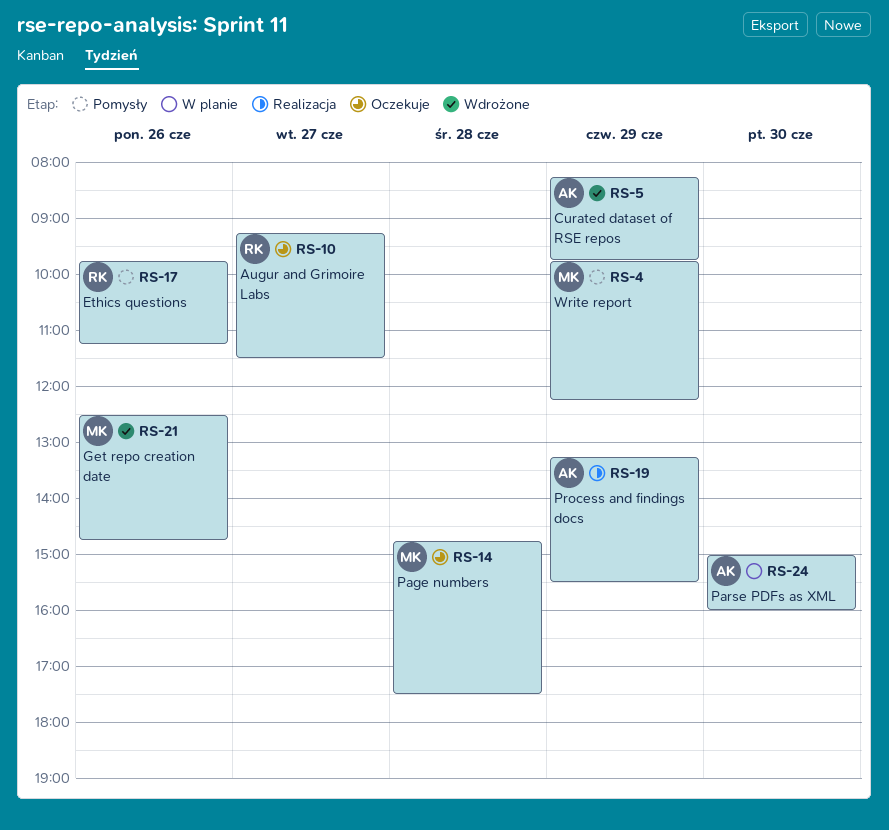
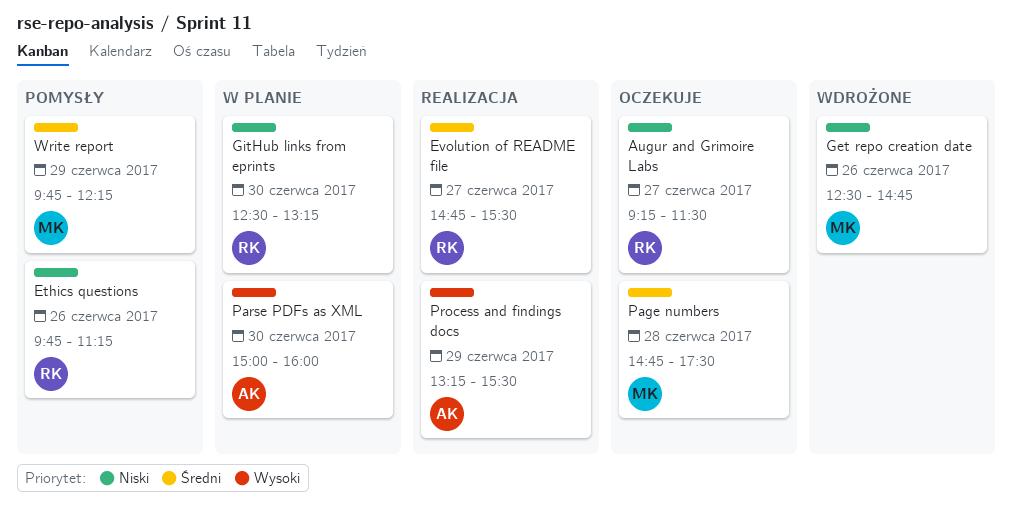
Curated dataset of RSE repos: present -> none
Evolution of README file: none -> present
GitHub links from eprints: none -> present

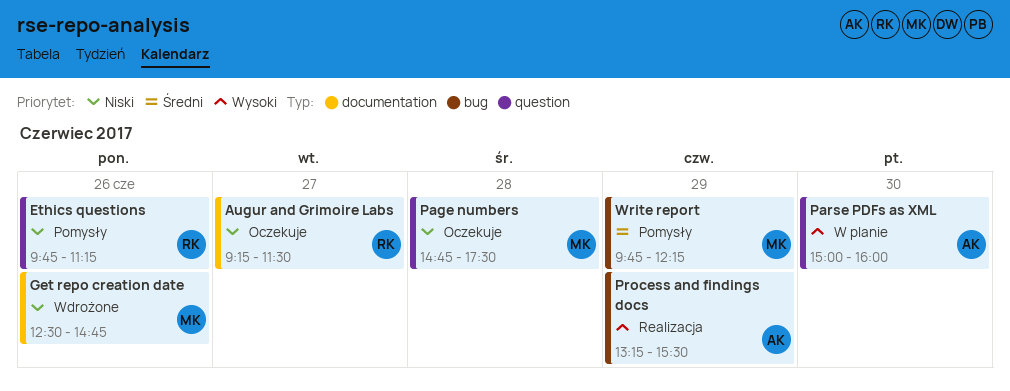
Evolution of README file: present -> none
GitHub links from eprints: present -> none
Page numbers, priority: Średni -> Niski

